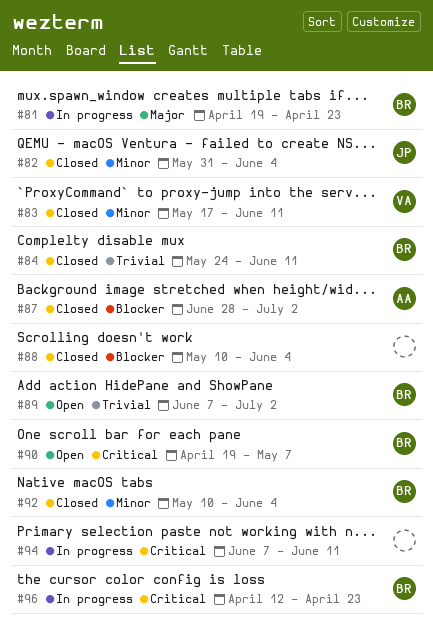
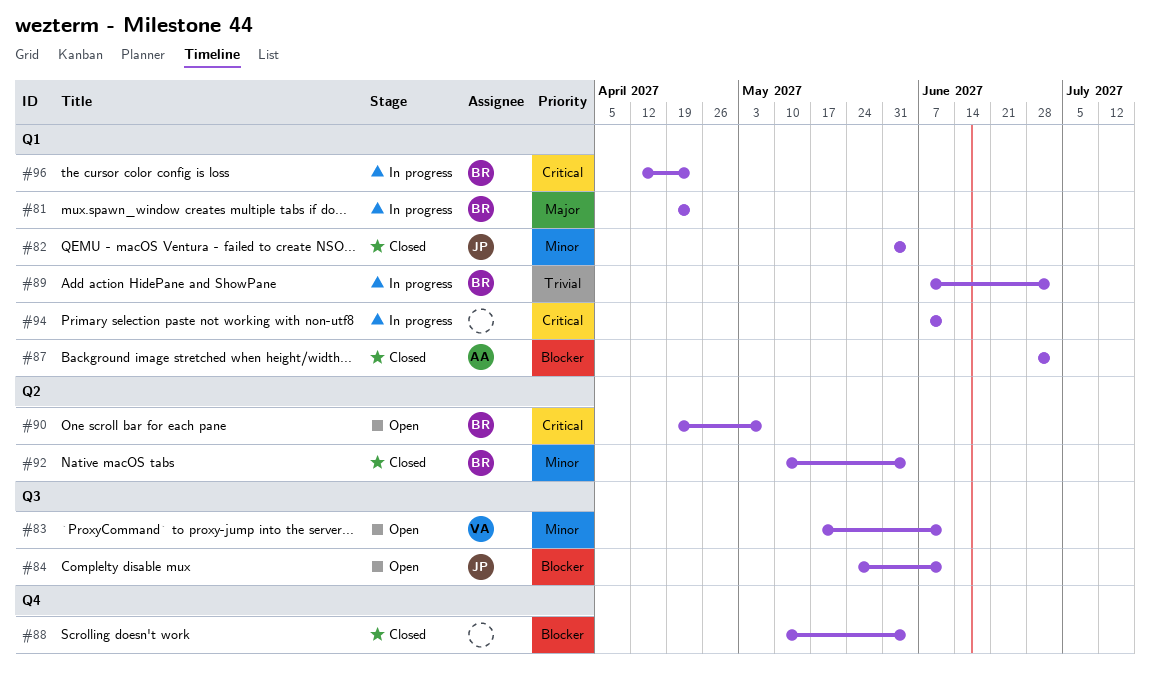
#83, status: Closed -> Open
#84, status: Closed -> Open
#84, owner: BR -> JP
#84, priority: Trivial -> Blocker
#89, status: Open -> In progress

